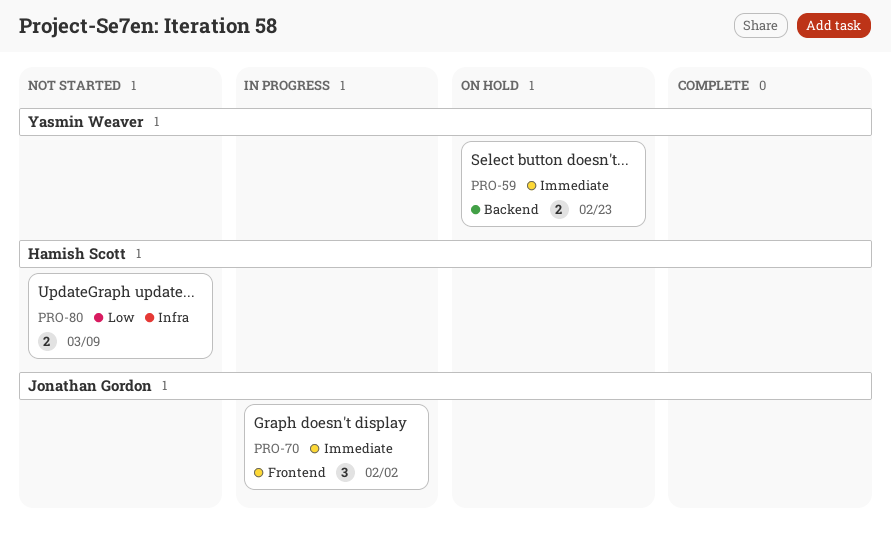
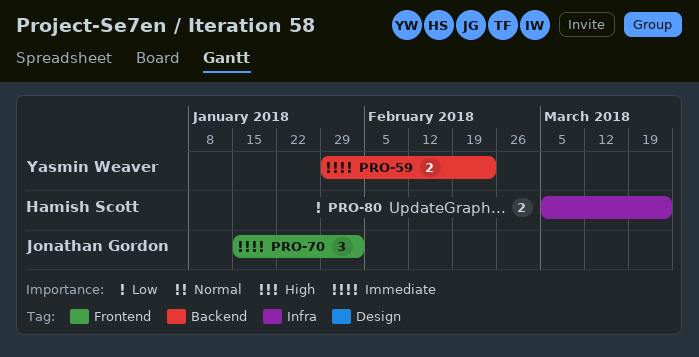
PRO-80, due: Mar 9 -> Mar 23

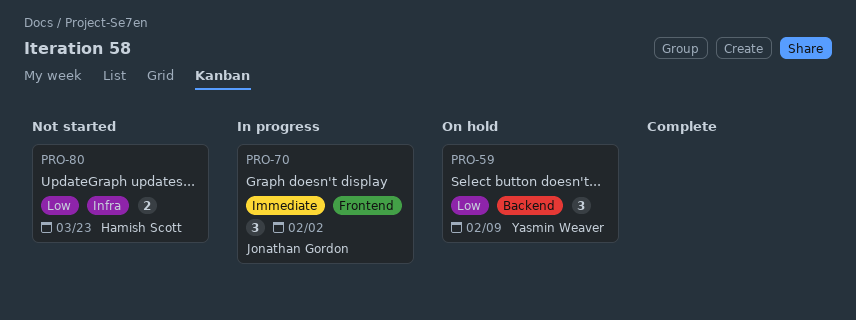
PRO-59, priority: Immediate -> Low
PRO-59, estimate: 2 -> 3
PRO-59, due: Feb 23 -> Feb 9

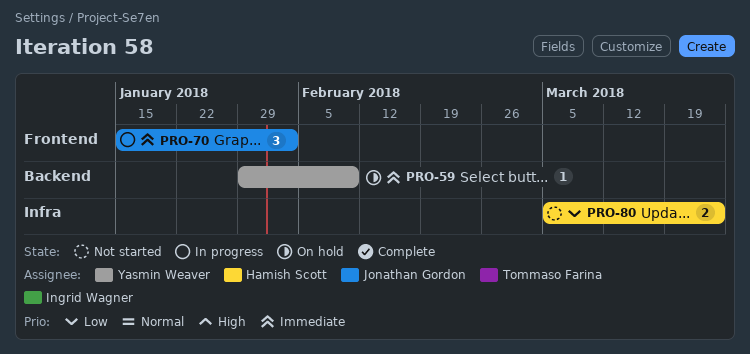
PRO-59, priority: Low -> Immediate
PRO-59, estimate: 3 -> 1

